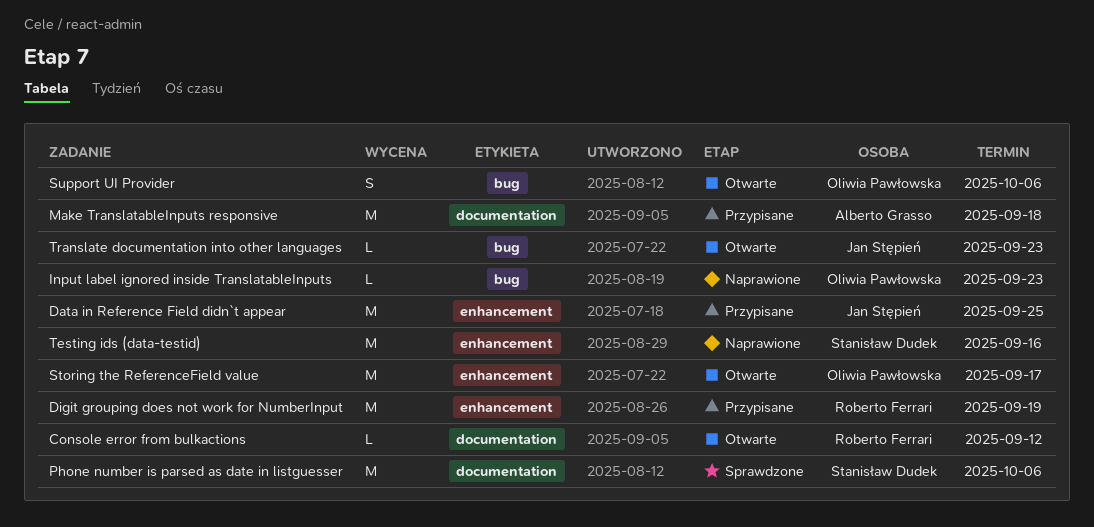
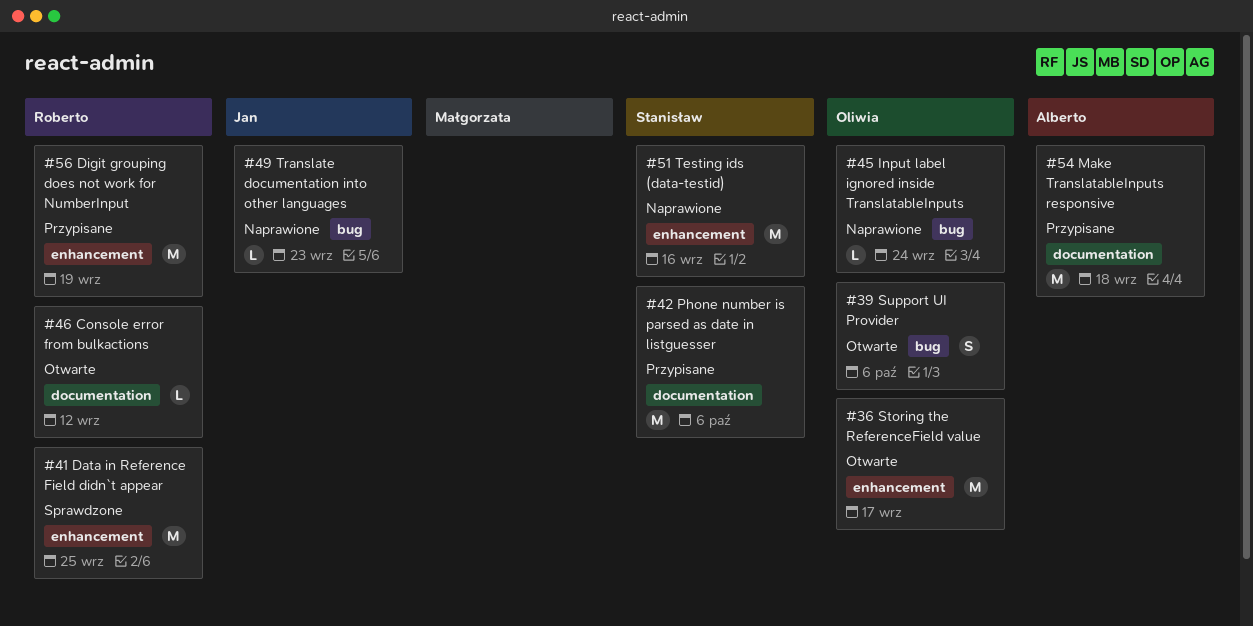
Data in Reference Field didn`t appear, status: Przypisane -> Sprawdzone
Data in Reference Field didn`t appear, owner: Jan Stępień -> Roberto Ferrari
Input label ignored inside TranslatableInputs, due: Sep 23 -> Sep 24
Phone number is parsed as date in listguesser, status: Sprawdzone -> Przypisane
Translate documentation into other languages, status: Otwarte -> Naprawione

